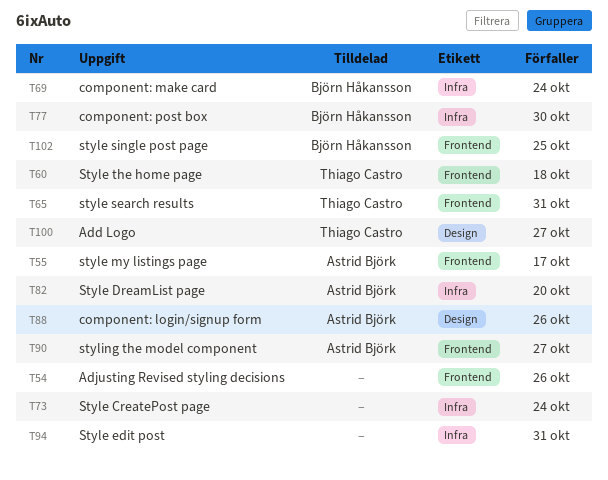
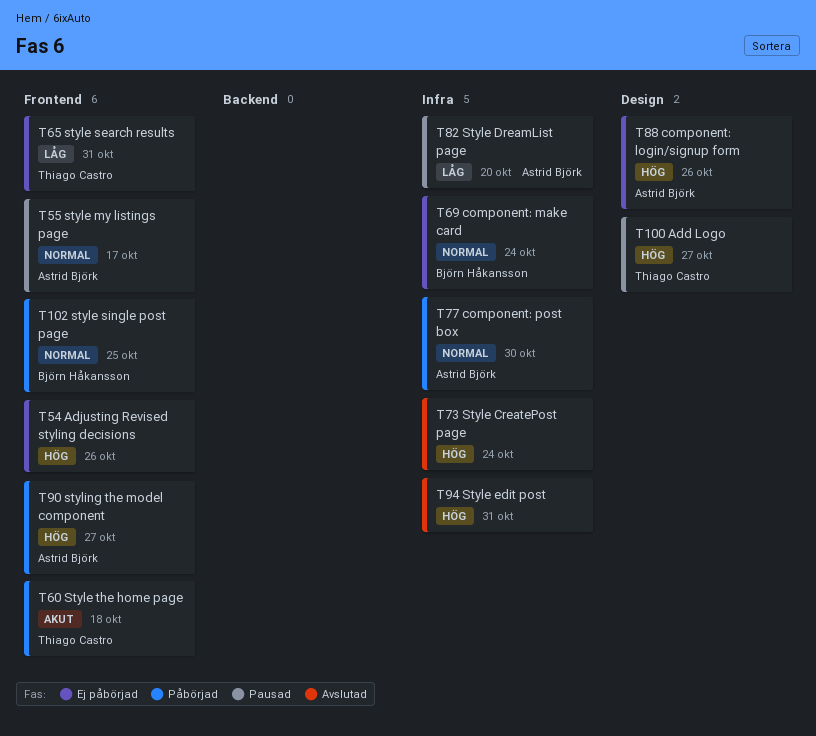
T77, owner: Björn Håkansson -> Astrid Björk

